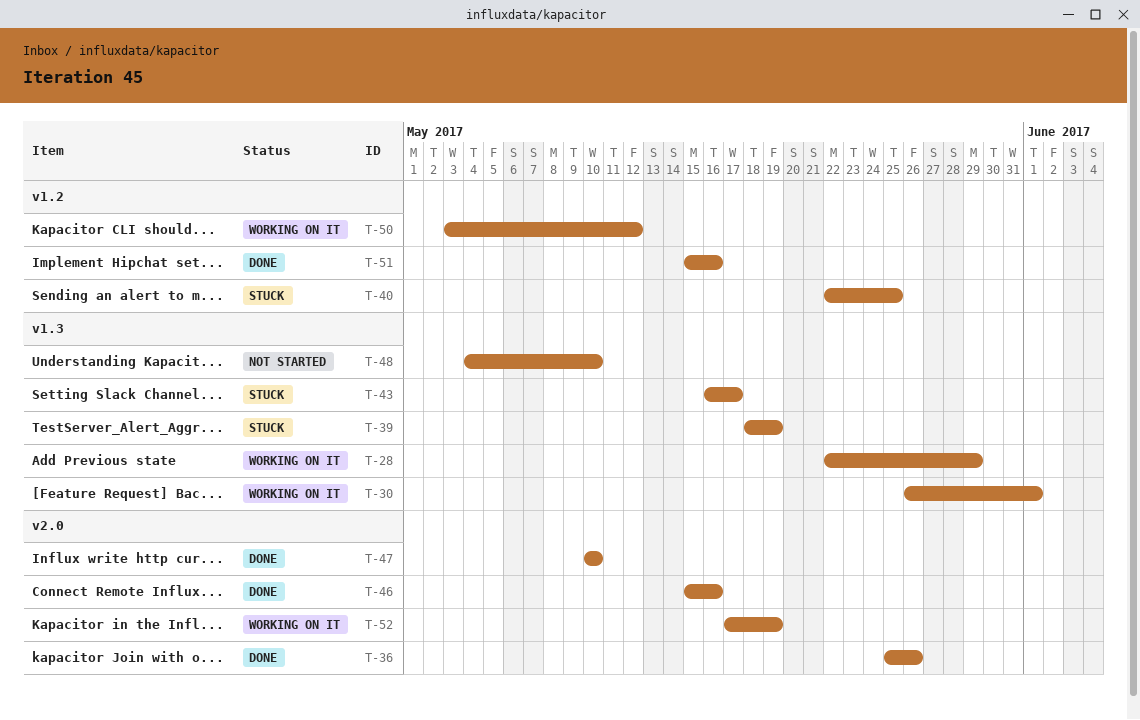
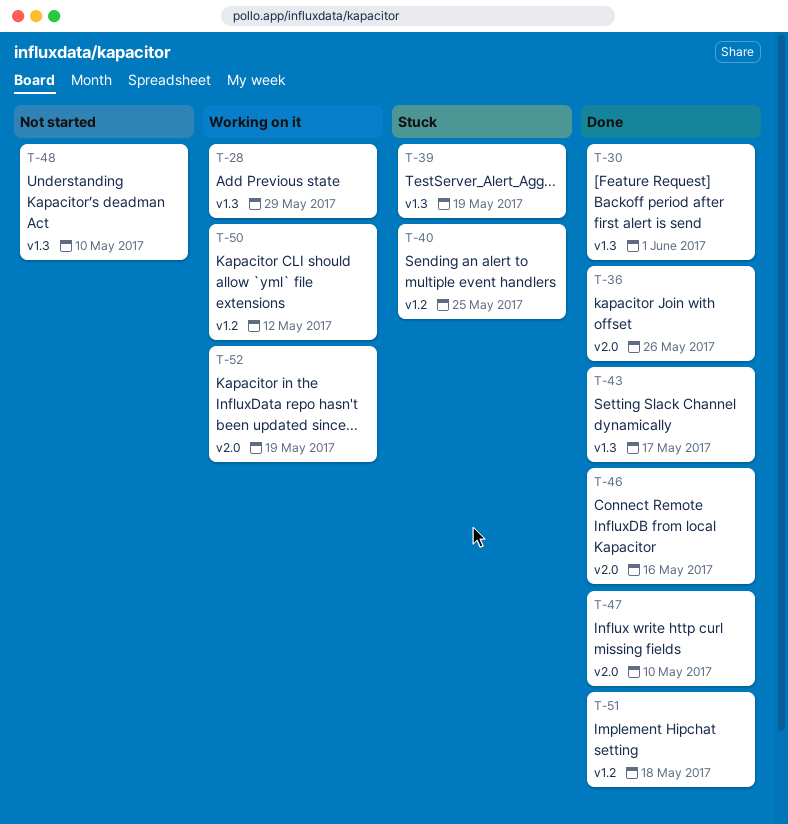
T-30, status: Working on it -> Done
T-43, status: Stuck -> Done
T-51, due: May 16 -> May 18

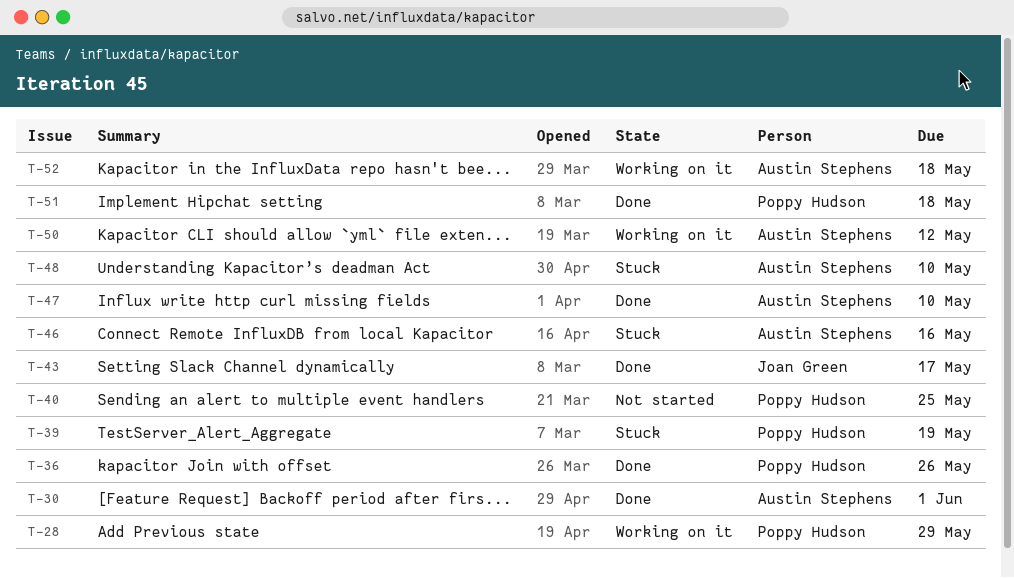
T-40, status: Stuck -> Not started
T-46, status: Done -> Stuck
T-48, status: Not started -> Stuck
T-52, due: May 19 -> May 18

